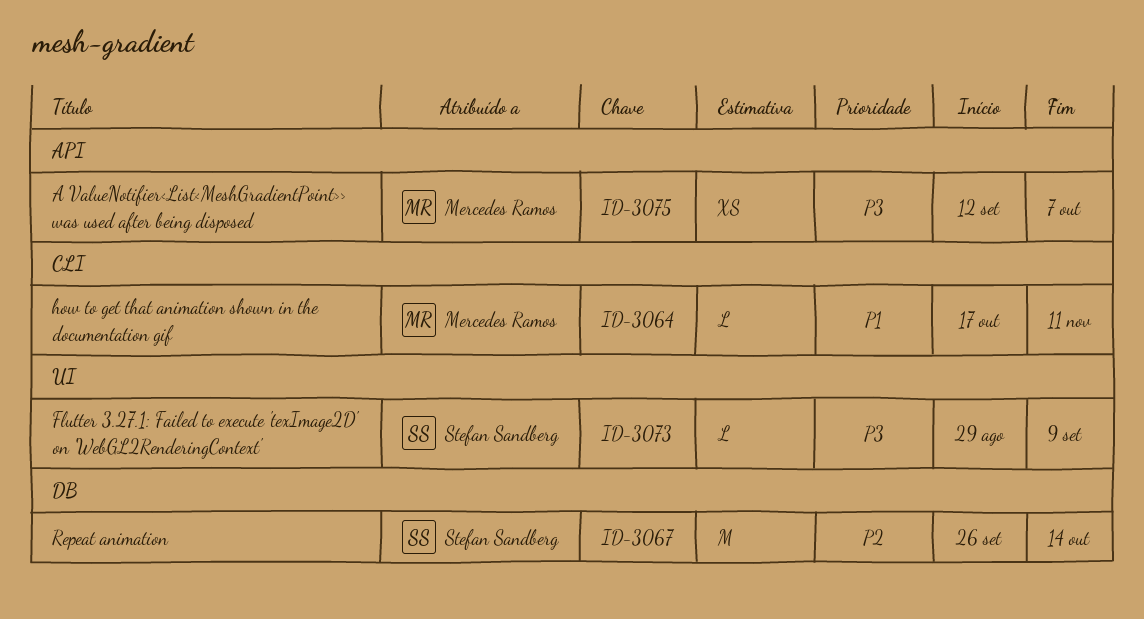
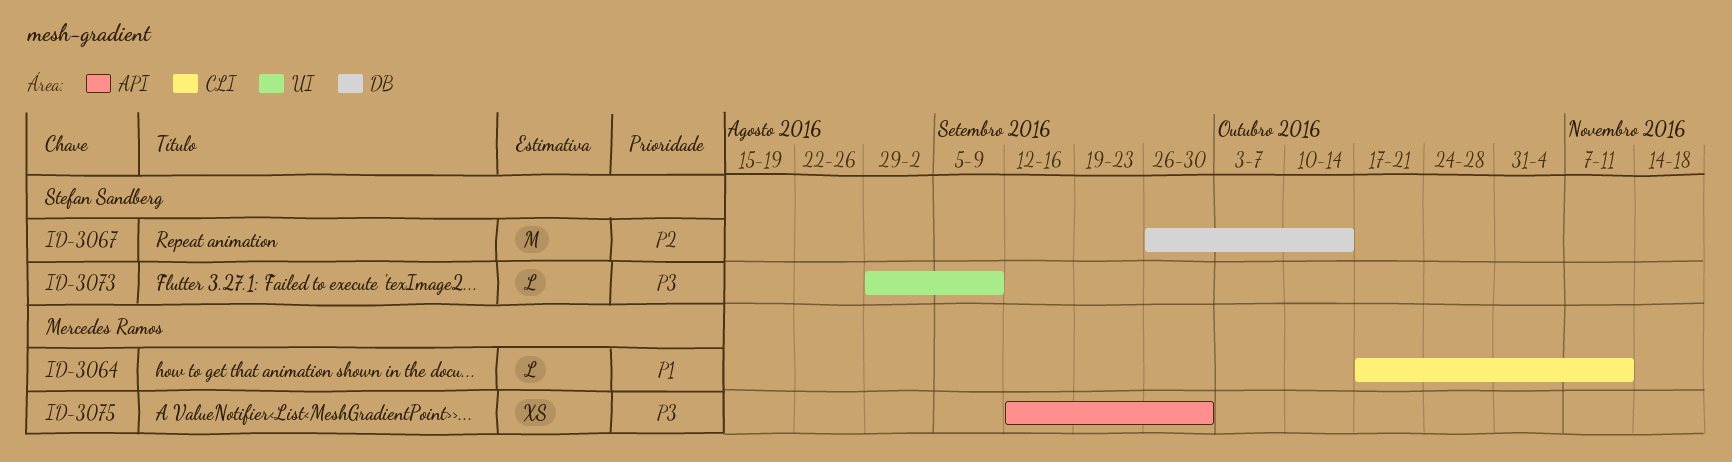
ID-3075, due: Oct 7 -> Sep 30

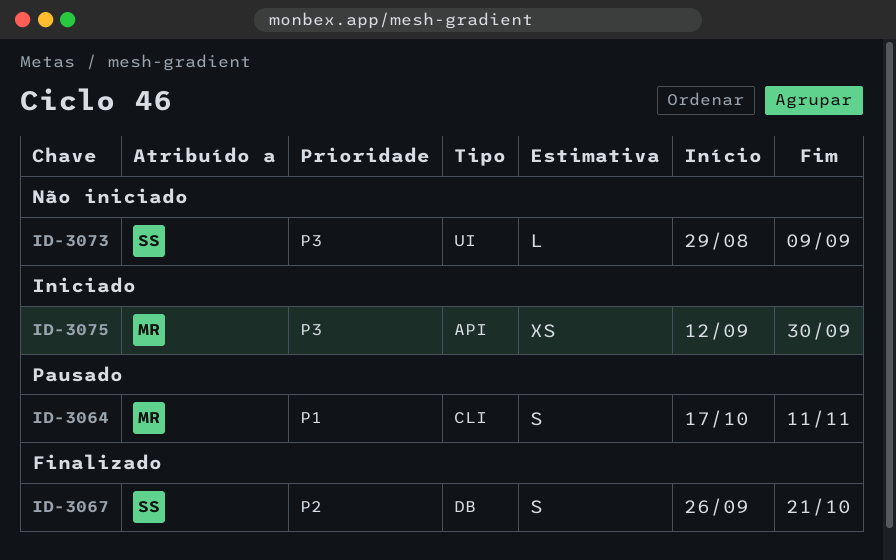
ID-3064, estimate: L -> S
ID-3067, estimate: M -> S
ID-3067, due: Oct 14 -> Oct 21

